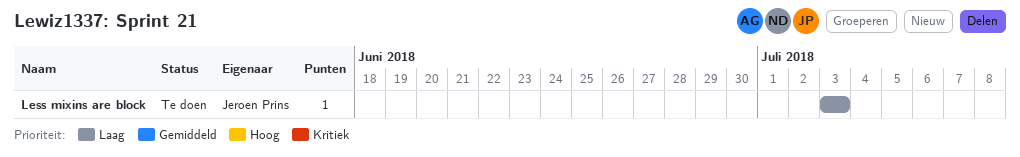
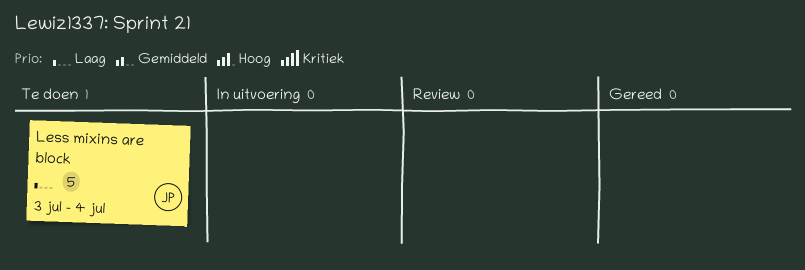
Less mixins are block, estimate: 1 -> 5
Less mixins are block, due: Jul 3 -> Jul 4

